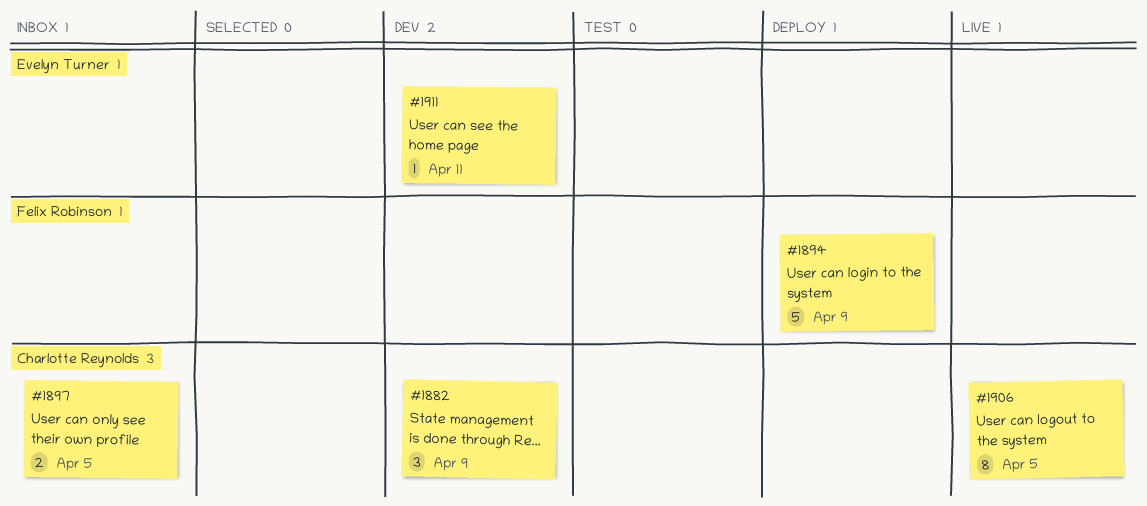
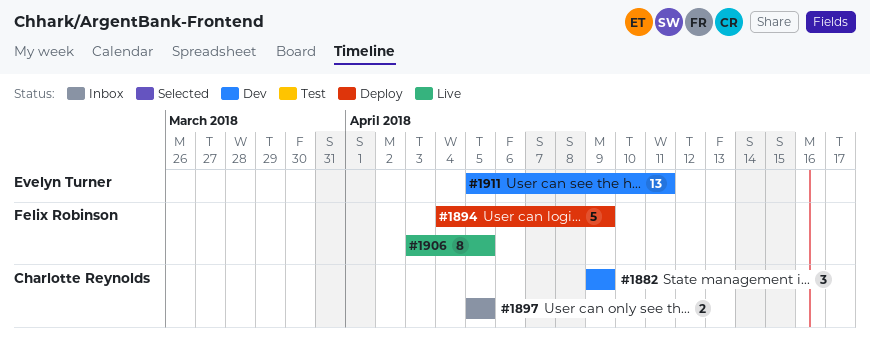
#1906, owner: Charlotte Reynolds -> Felix Robinson
#1911, estimate: 1 -> 13

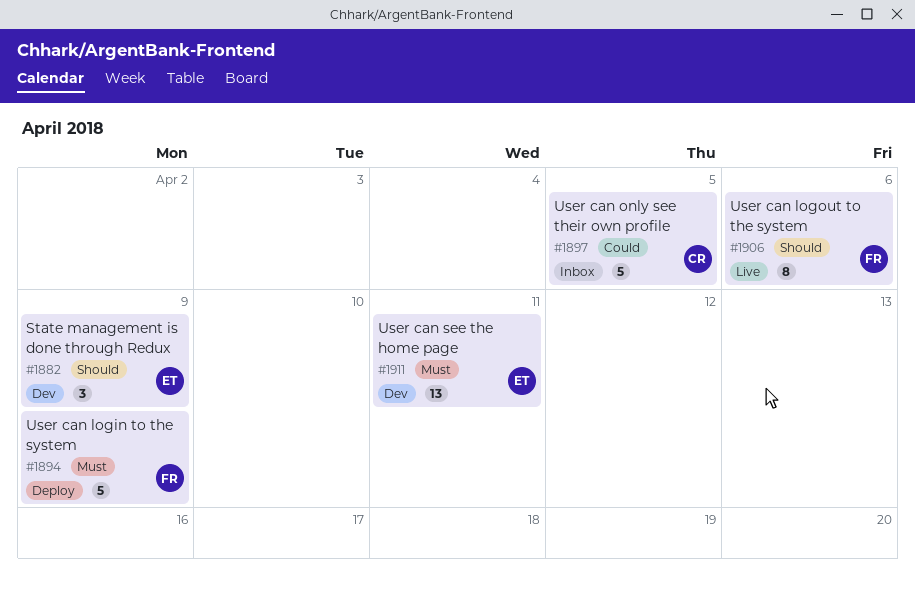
#1882, owner: Charlotte Reynolds -> Evelyn Turner
#1897, estimate: 2 -> 5
#1906, due: Apr 5 -> Apr 6

